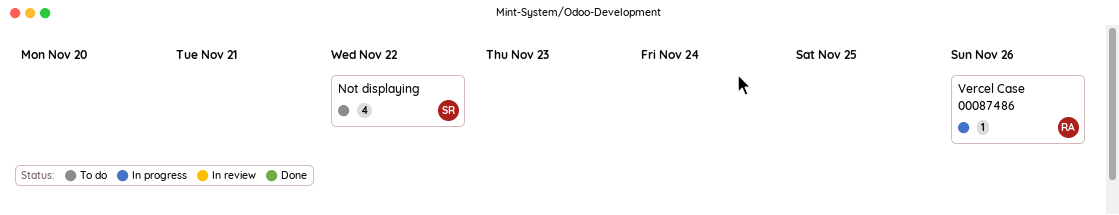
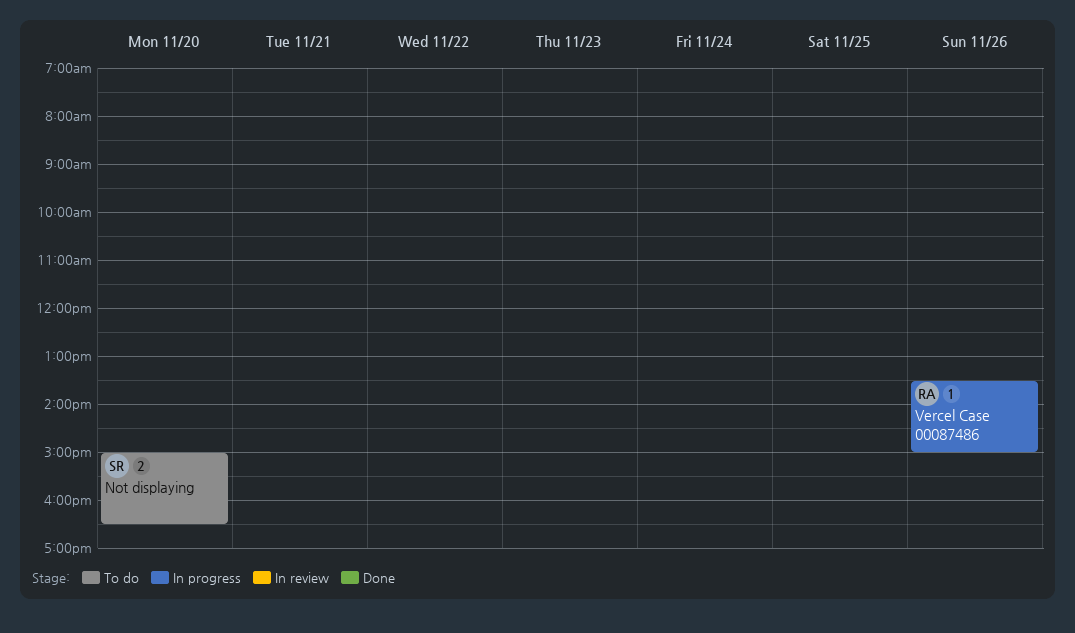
Not displaying, estimate: 4 -> 2
Not displaying, day: Nov 22 -> Nov 20

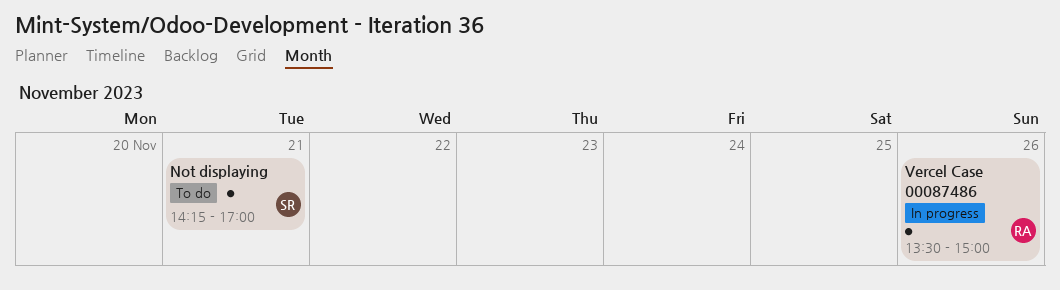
Not displaying, estimate: 2 -> 1
Not displaying, day: Nov 20 -> Nov 21
Not displaying, begins: 15:00 -> 14:15
Not displaying, ends: 16:30 -> 17:00

